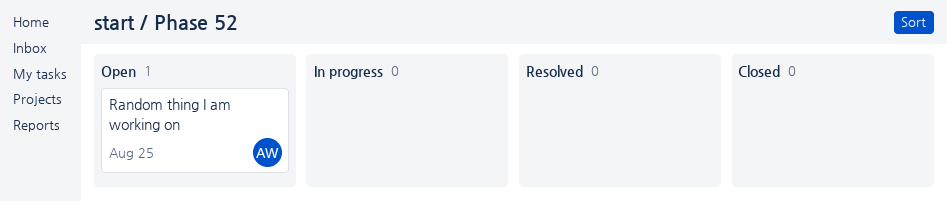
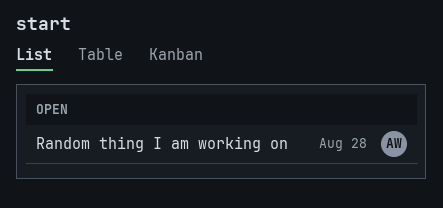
Random thing I am working on, due: Aug 25 -> Aug 28

